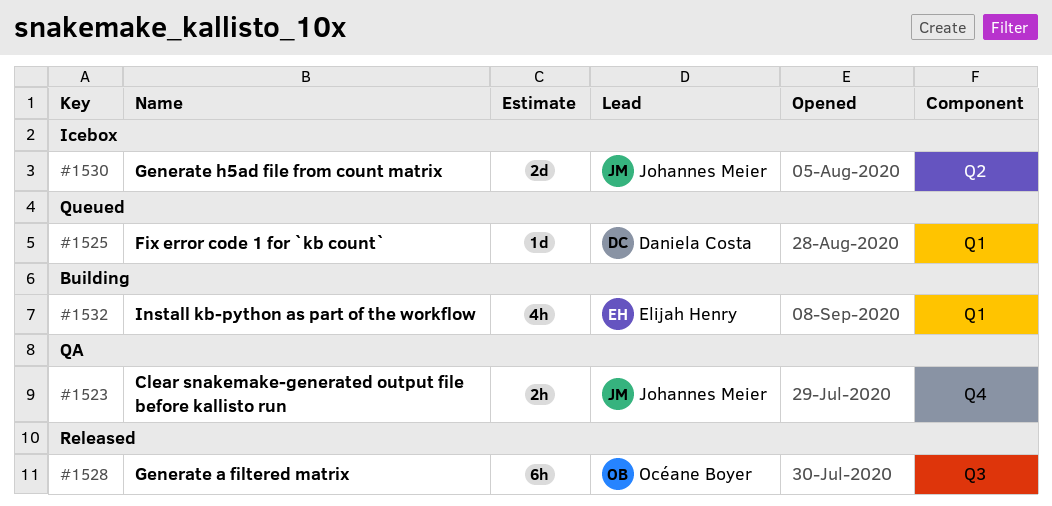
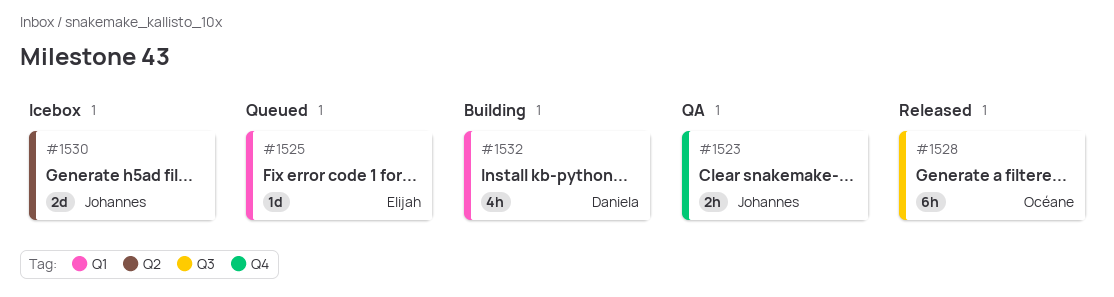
#1525, owner: Daniela Costa -> Elijah Henry
#1532, owner: Elijah Henry -> Daniela Costa

